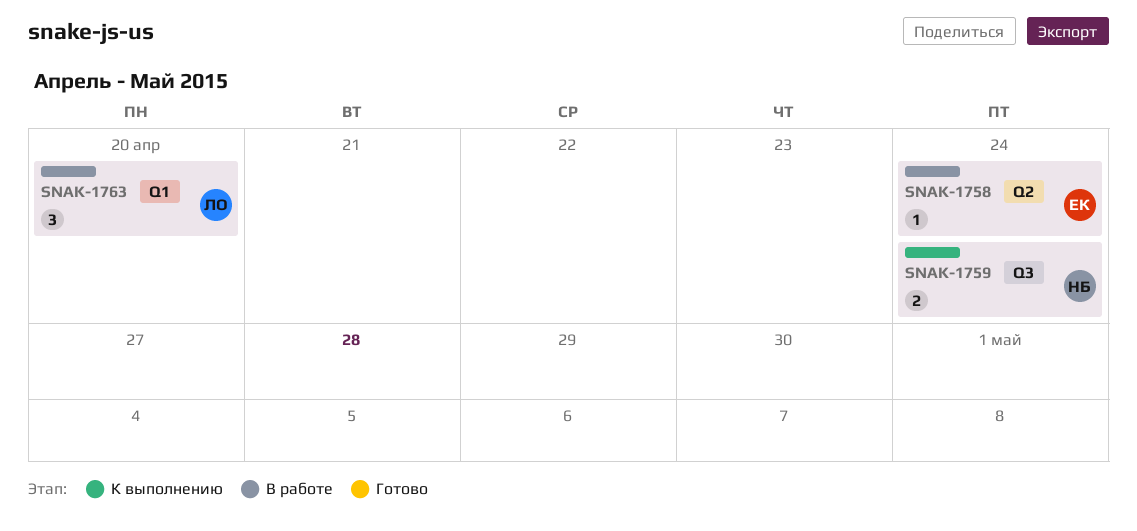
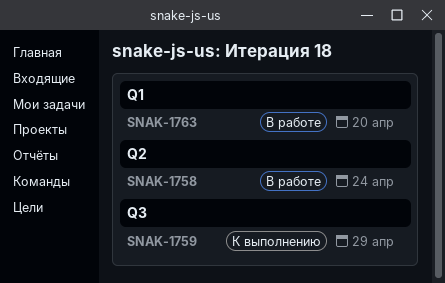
SNAK-1759, due: Apr 24 -> Apr 29

